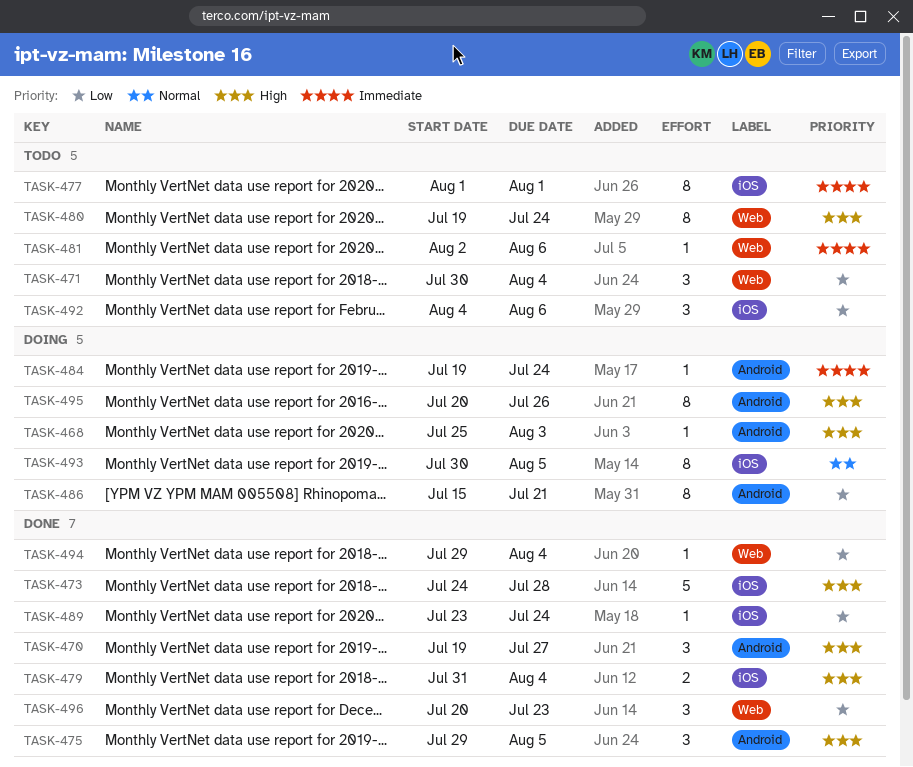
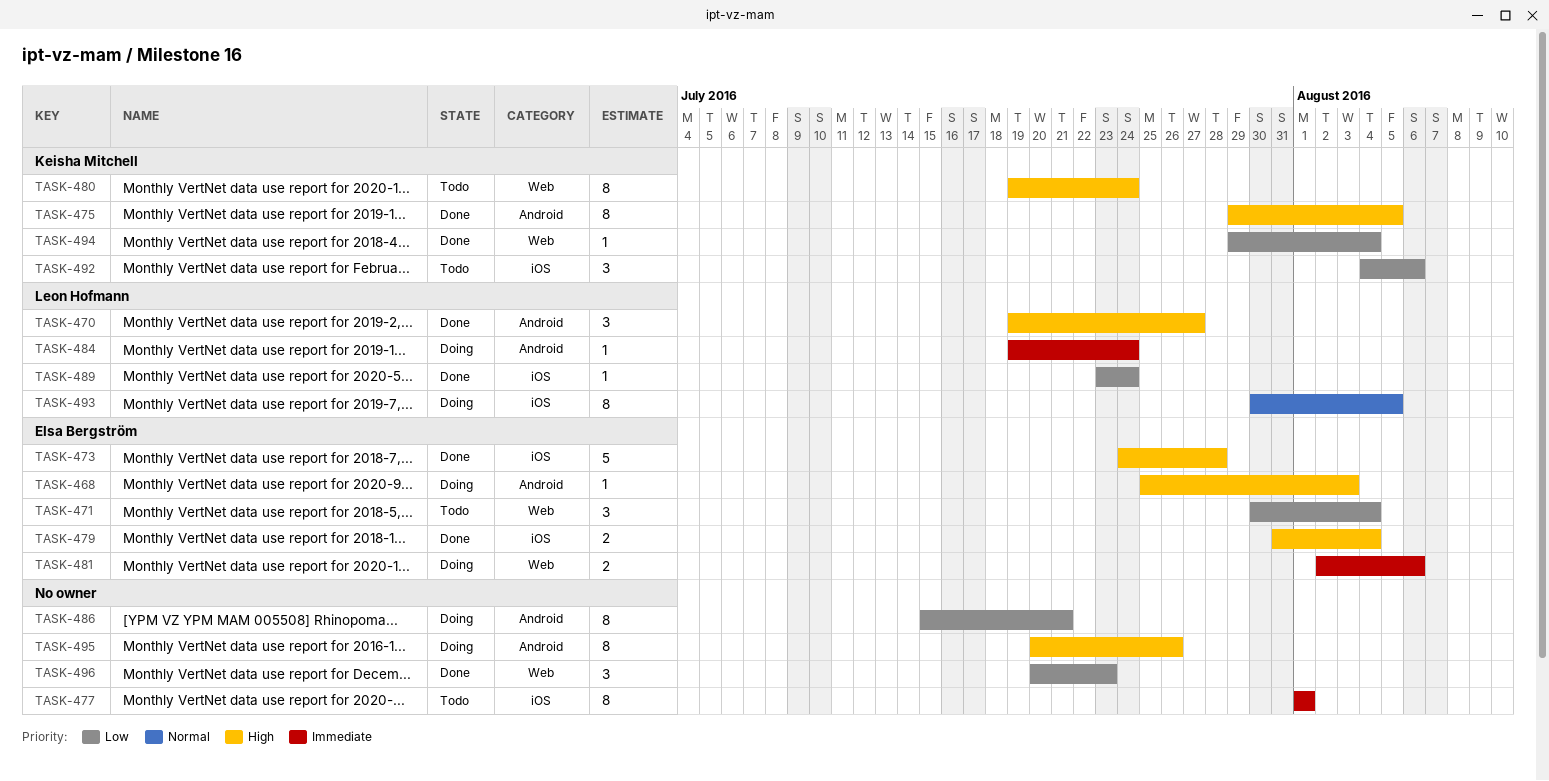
TASK-475, estimate: 3 -> 8
TASK-481, status: Todo -> Doing
TASK-481, estimate: 1 -> 2

